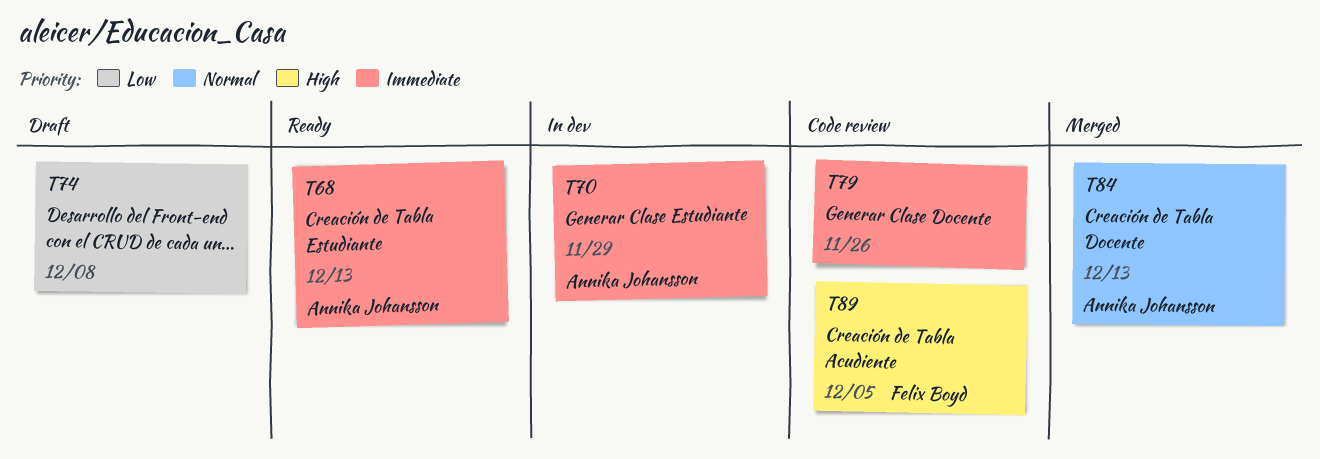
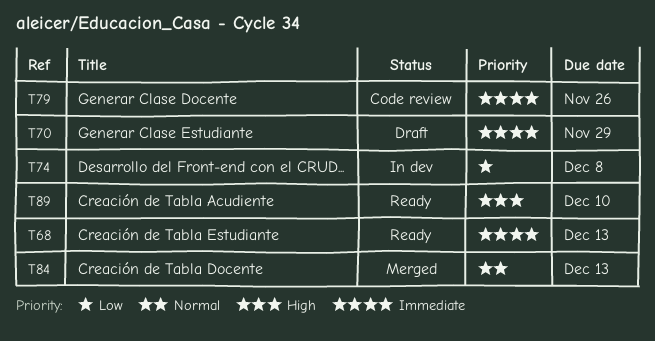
T70, status: In dev -> Draft
T74, status: Draft -> In dev
T89, status: Code review -> Ready
T89, due: Dec 5 -> Dec 10

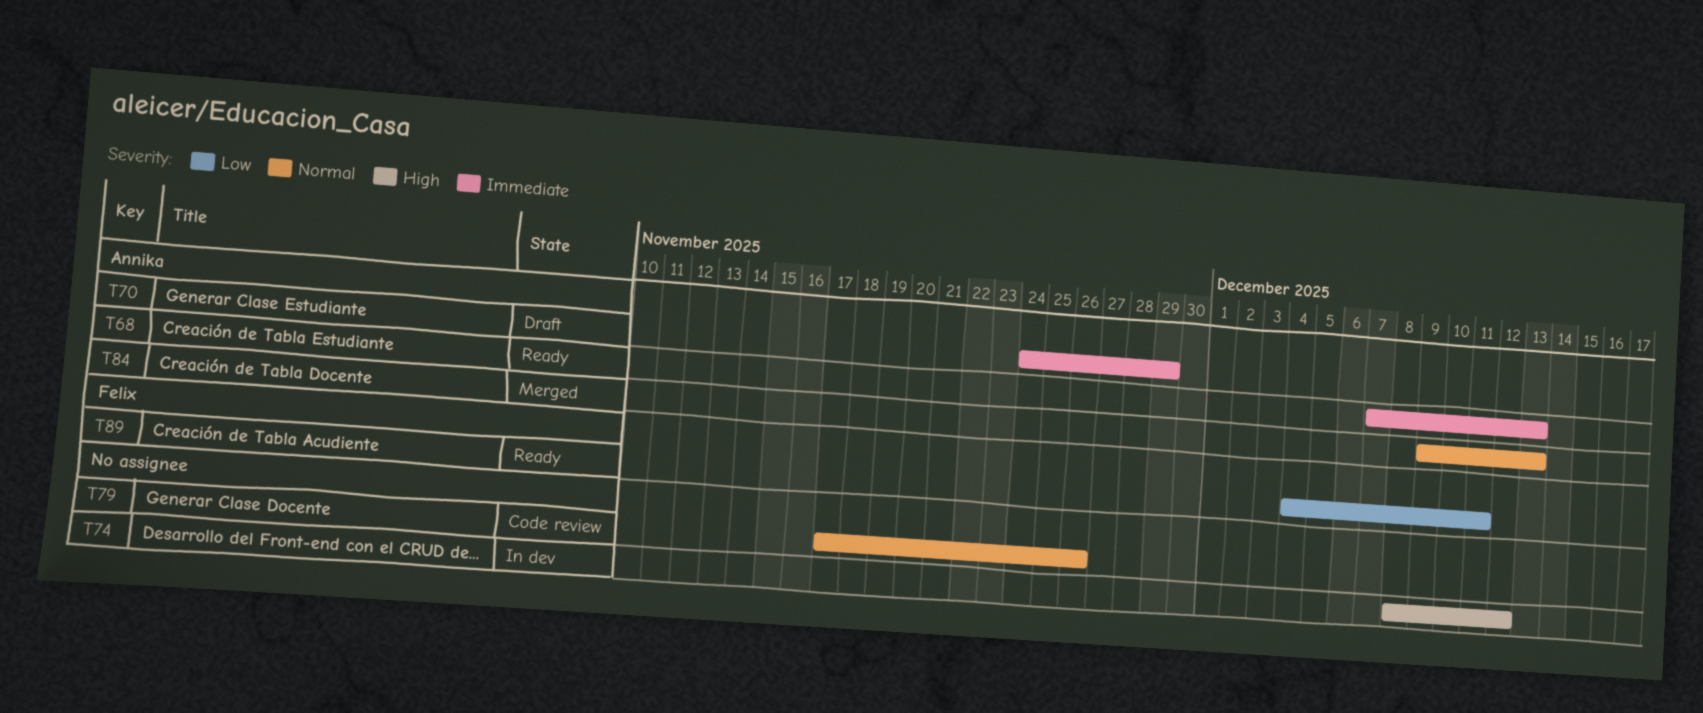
T74, priority: Low -> High
T74, due: Dec 8 -> Dec 12
T79, priority: Immediate -> Normal
T89, priority: High -> Low
T89, due: Dec 10 -> Dec 11

